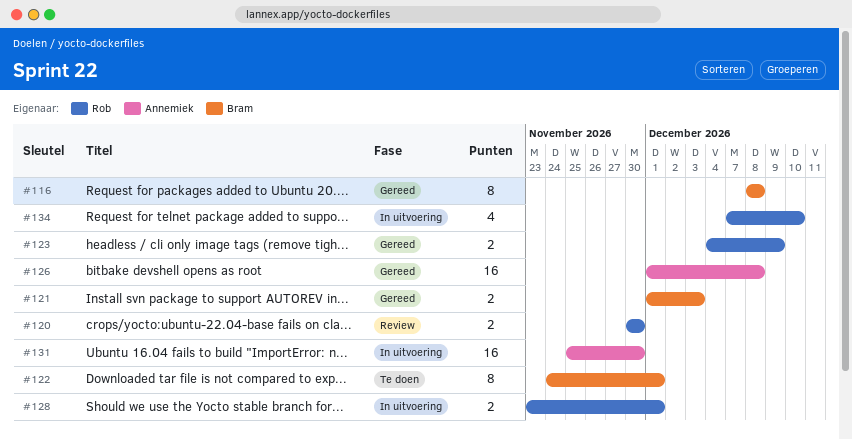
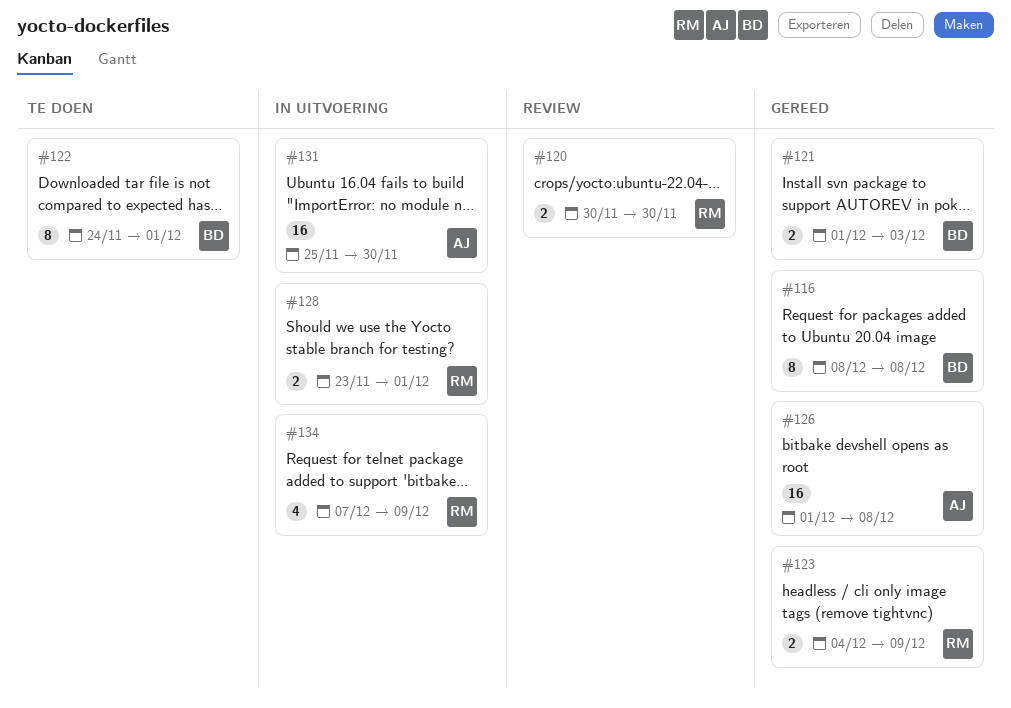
#134, due: Dec 10 -> Dec 9

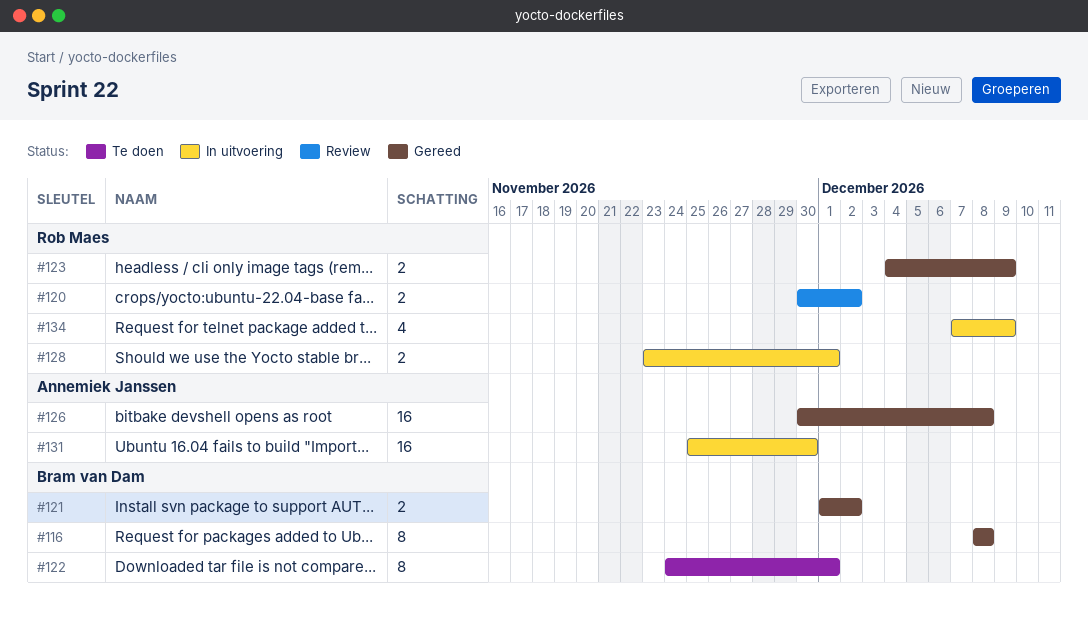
#120, due: Nov 30 -> Dec 2
#121, due: Dec 3 -> Dec 2
#126, start: Dec 1 -> Nov 30

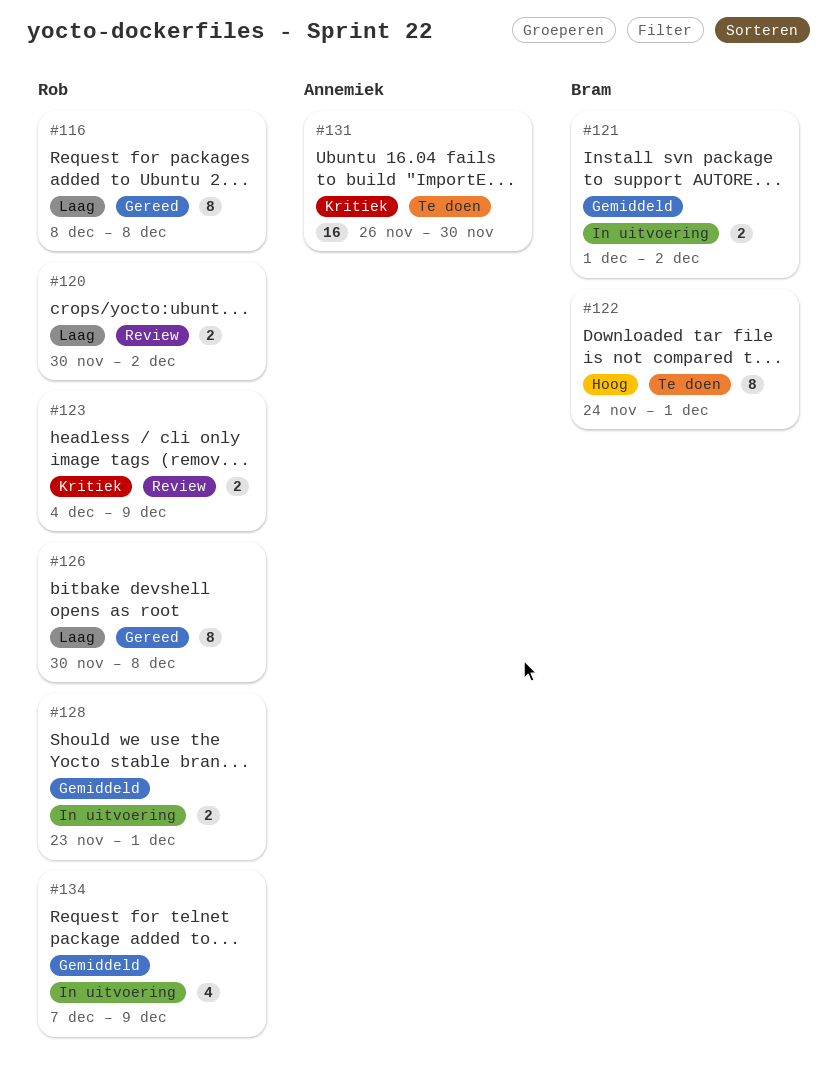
#116, owner: Bram van Dam -> Rob Maes
#121, status: Gereed -> In uitvoering
#123, status: Gereed -> Review
#126, owner: Annemiek Janssen -> Rob Maes
#126, estimate: 16 -> 8
#131, status: In uitvoering -> Te doen
#131, start: Nov 25 -> Nov 26

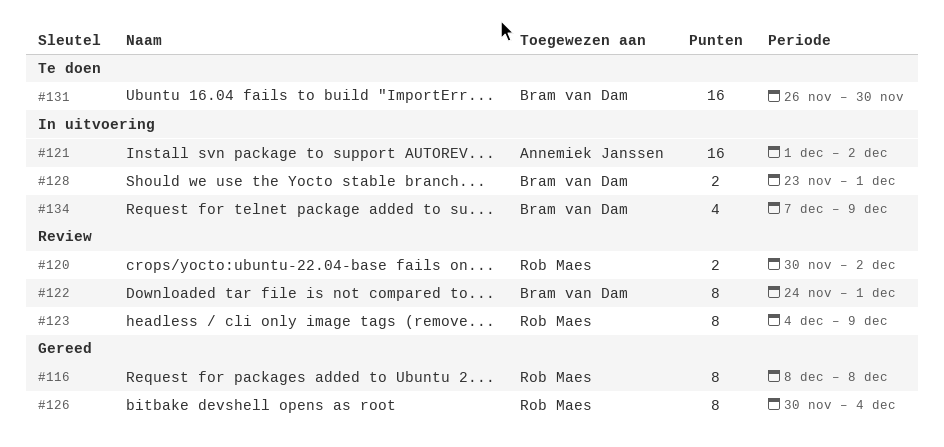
#121, owner: Bram van Dam -> Annemiek Janssen
#121, estimate: 2 -> 16
#122, status: Te doen -> Review
#123, estimate: 2 -> 8
#126, due: Dec 8 -> Dec 4
#128, owner: Rob Maes -> Bram van Dam
#131, owner: Annemiek Janssen -> Bram van Dam
#134, owner: Rob Maes -> Bram van Dam

